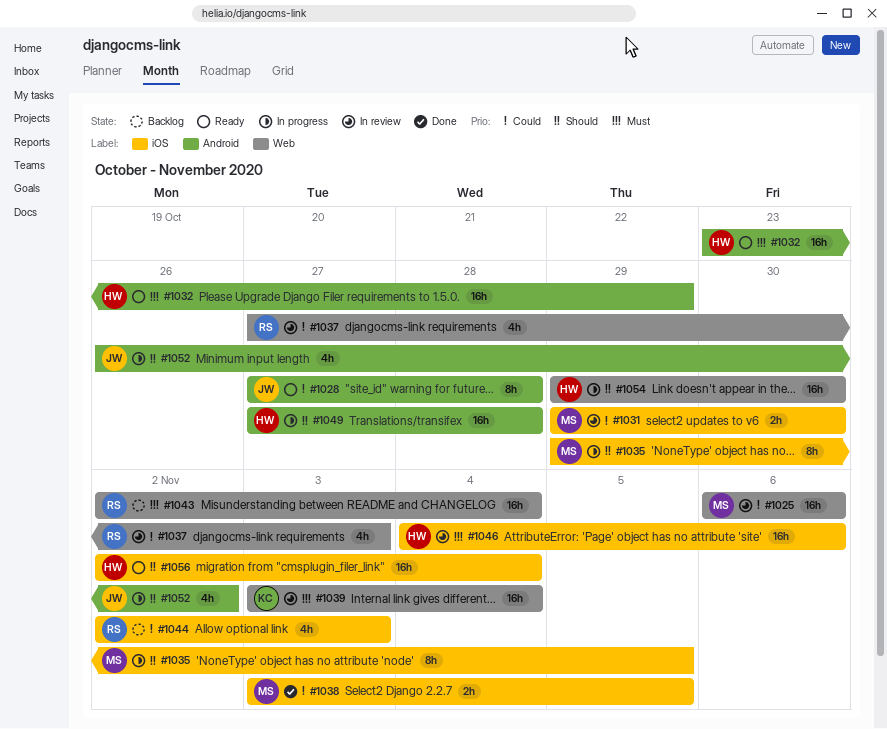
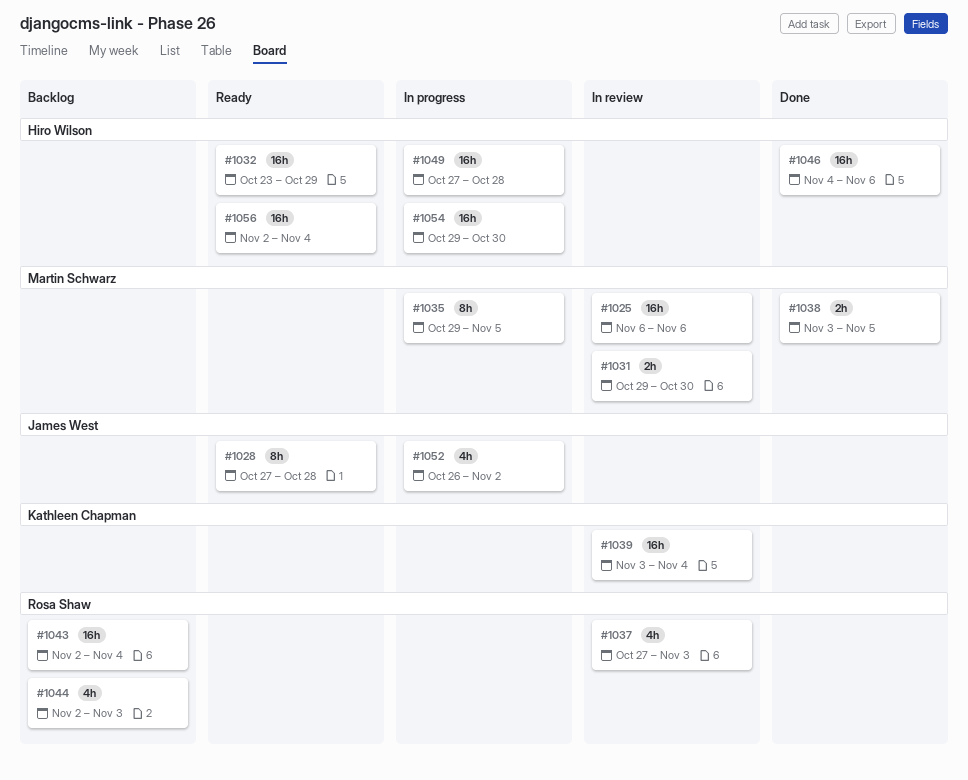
#1046, status: In review -> Done

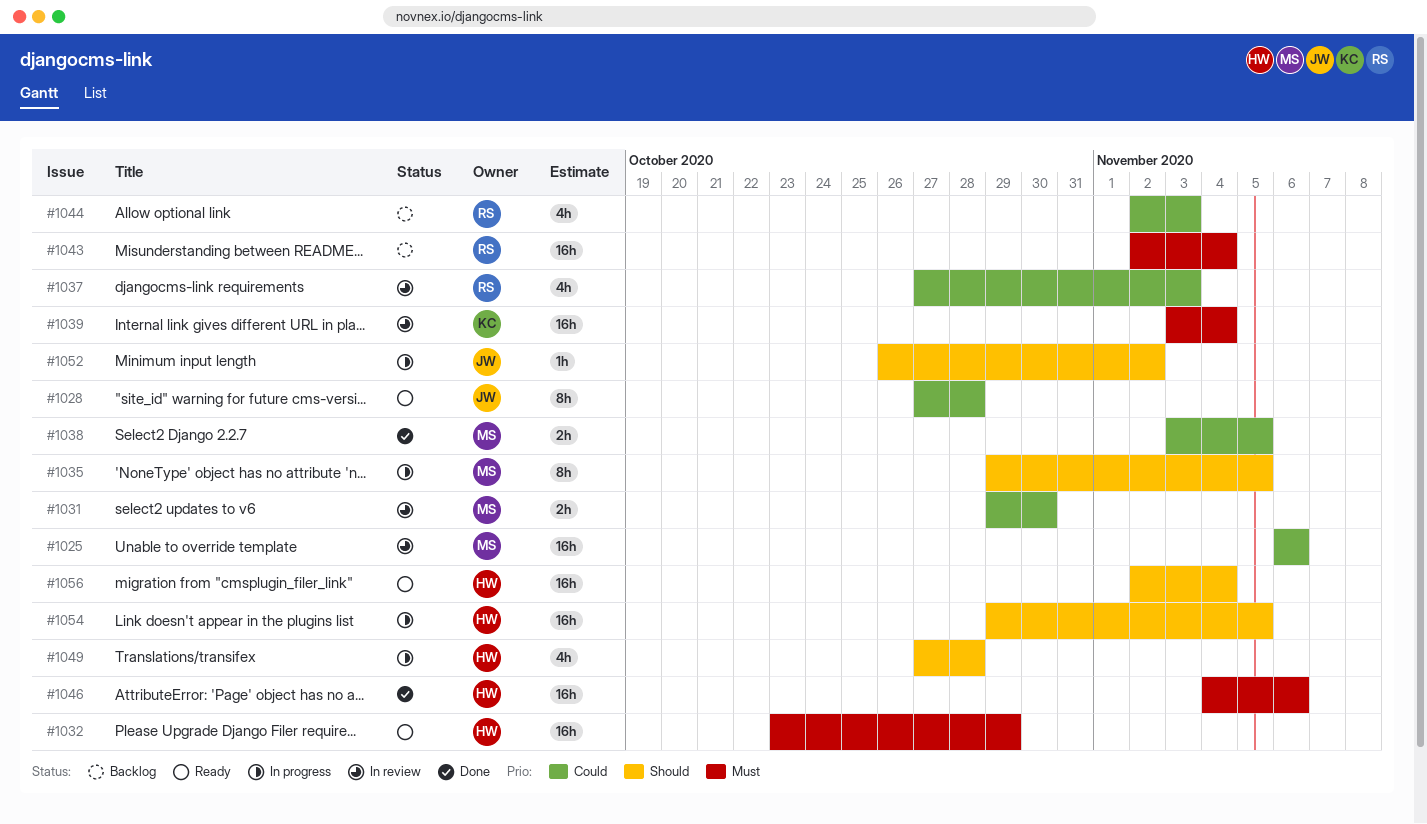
#1049, estimate: 16h -> 4h
#1052, estimate: 4h -> 1h
#1054, due: Oct 30 -> Nov 5

